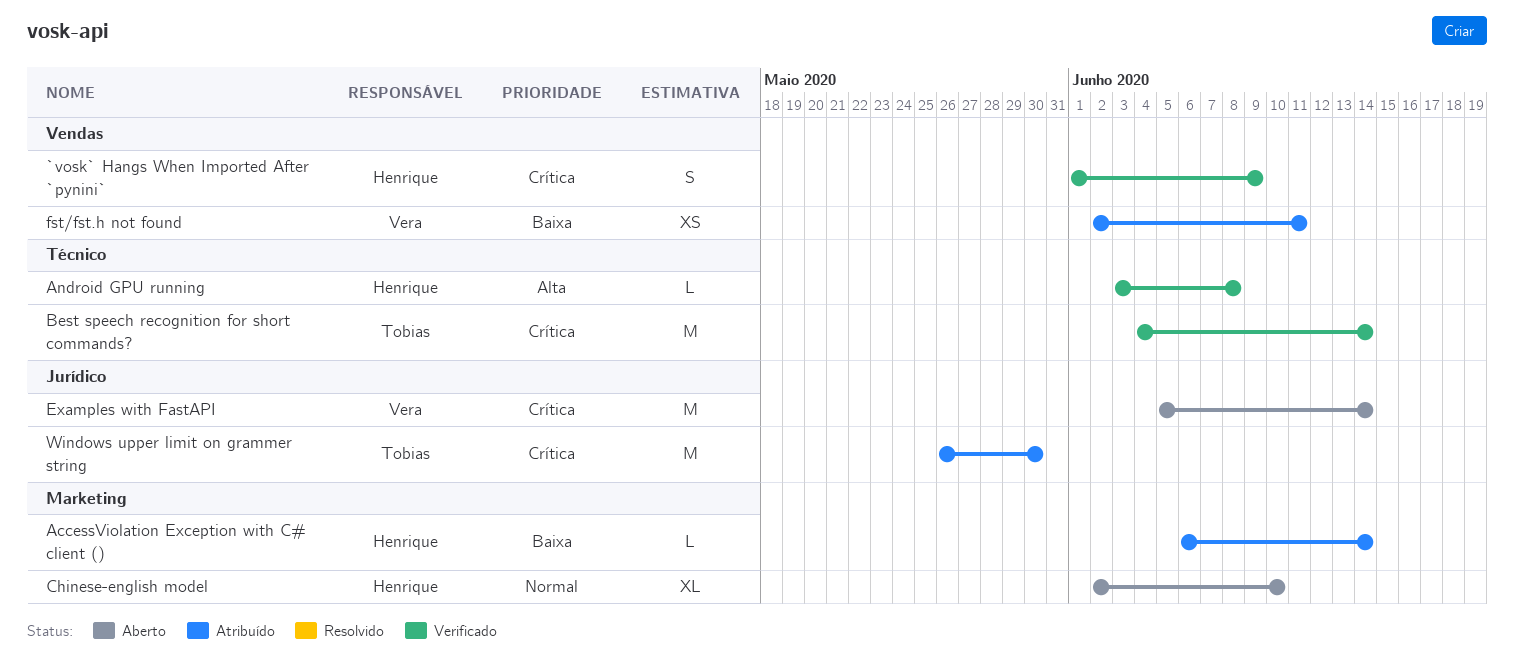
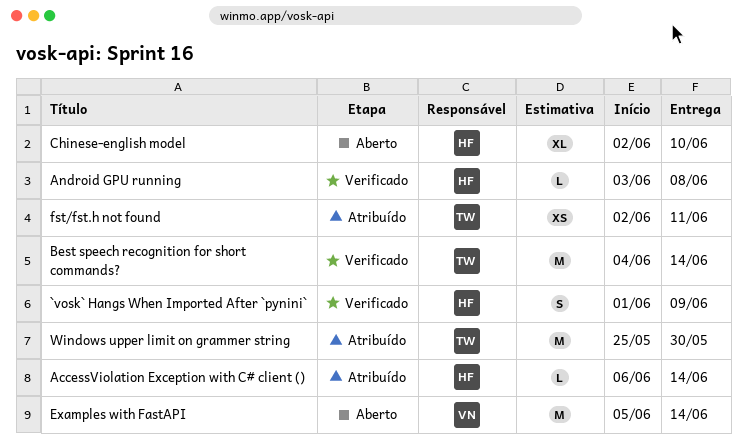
fst/fst.h not found, owner: Vera -> Tobias
Windows upper limit on grammer string, start: May 26 -> May 25

